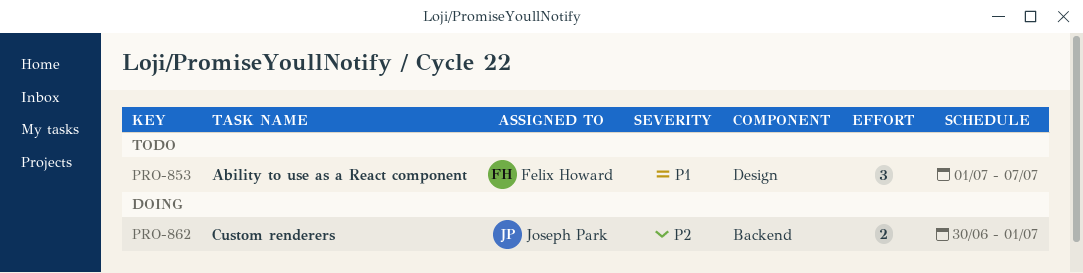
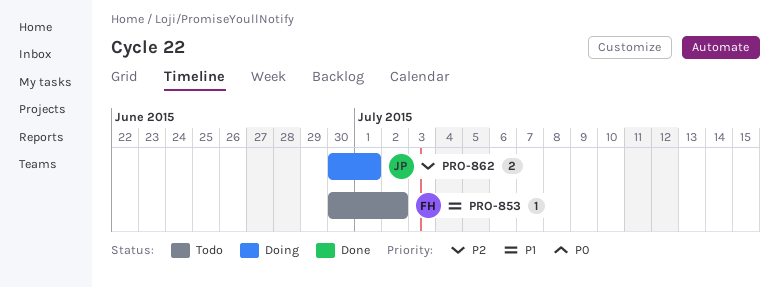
PRO-853, estimate: 3 -> 1
PRO-853, start: Jul 1 -> Jun 30
PRO-853, due: Jul 7 -> Jul 2

